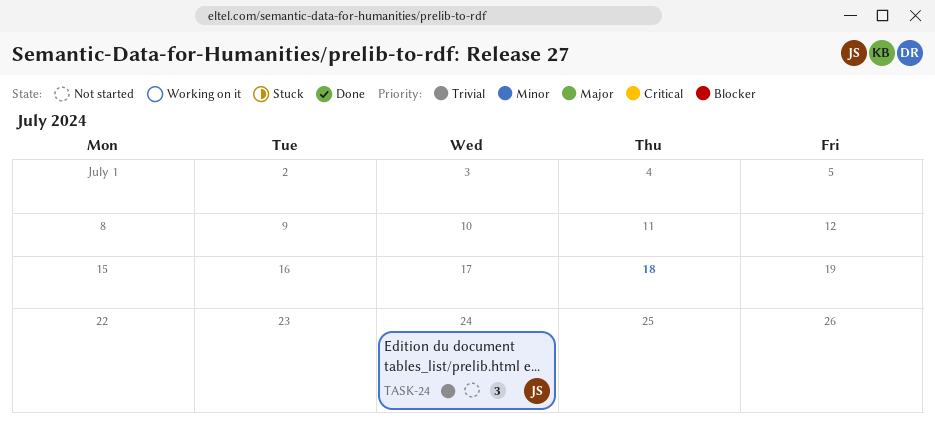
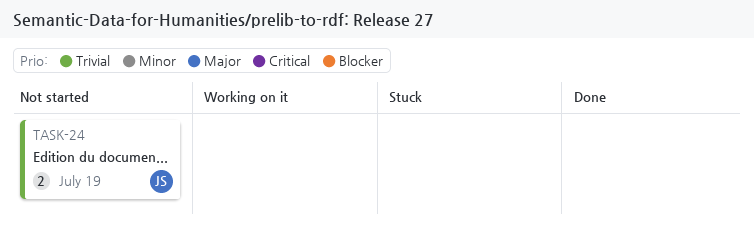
TASK-24, estimate: 3 -> 2
TASK-24, due: Jul 24 -> Jul 19

